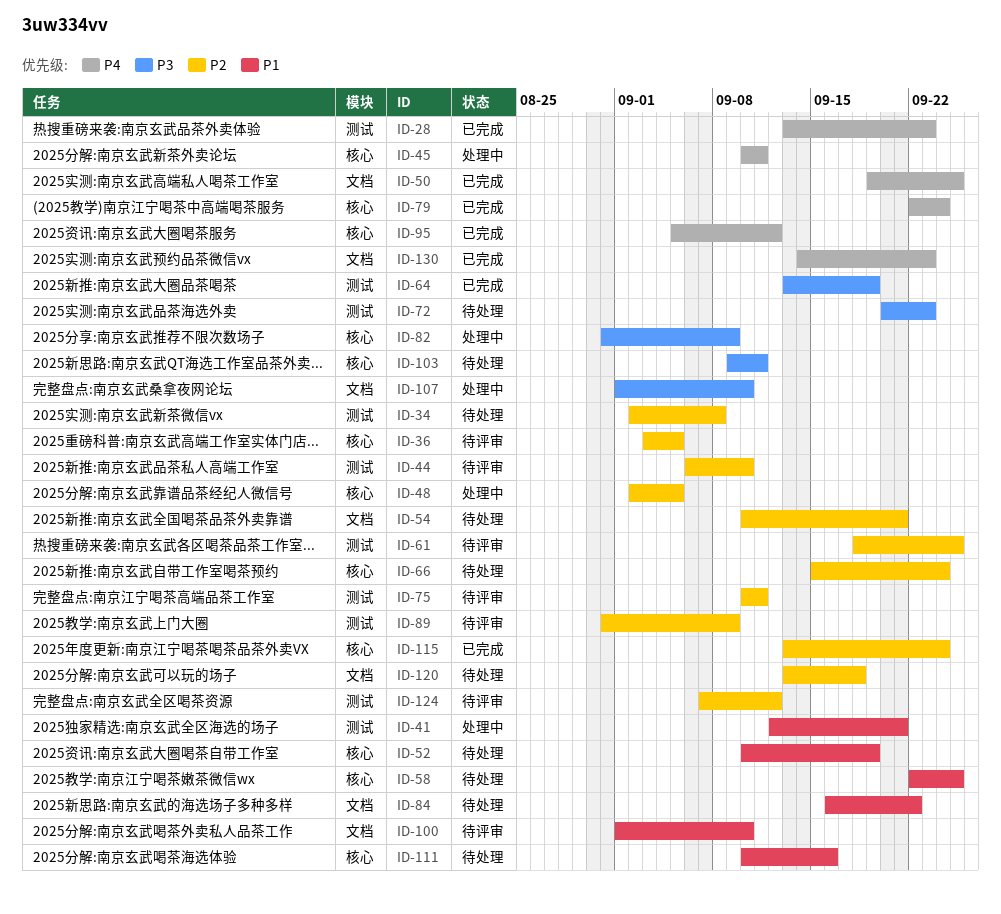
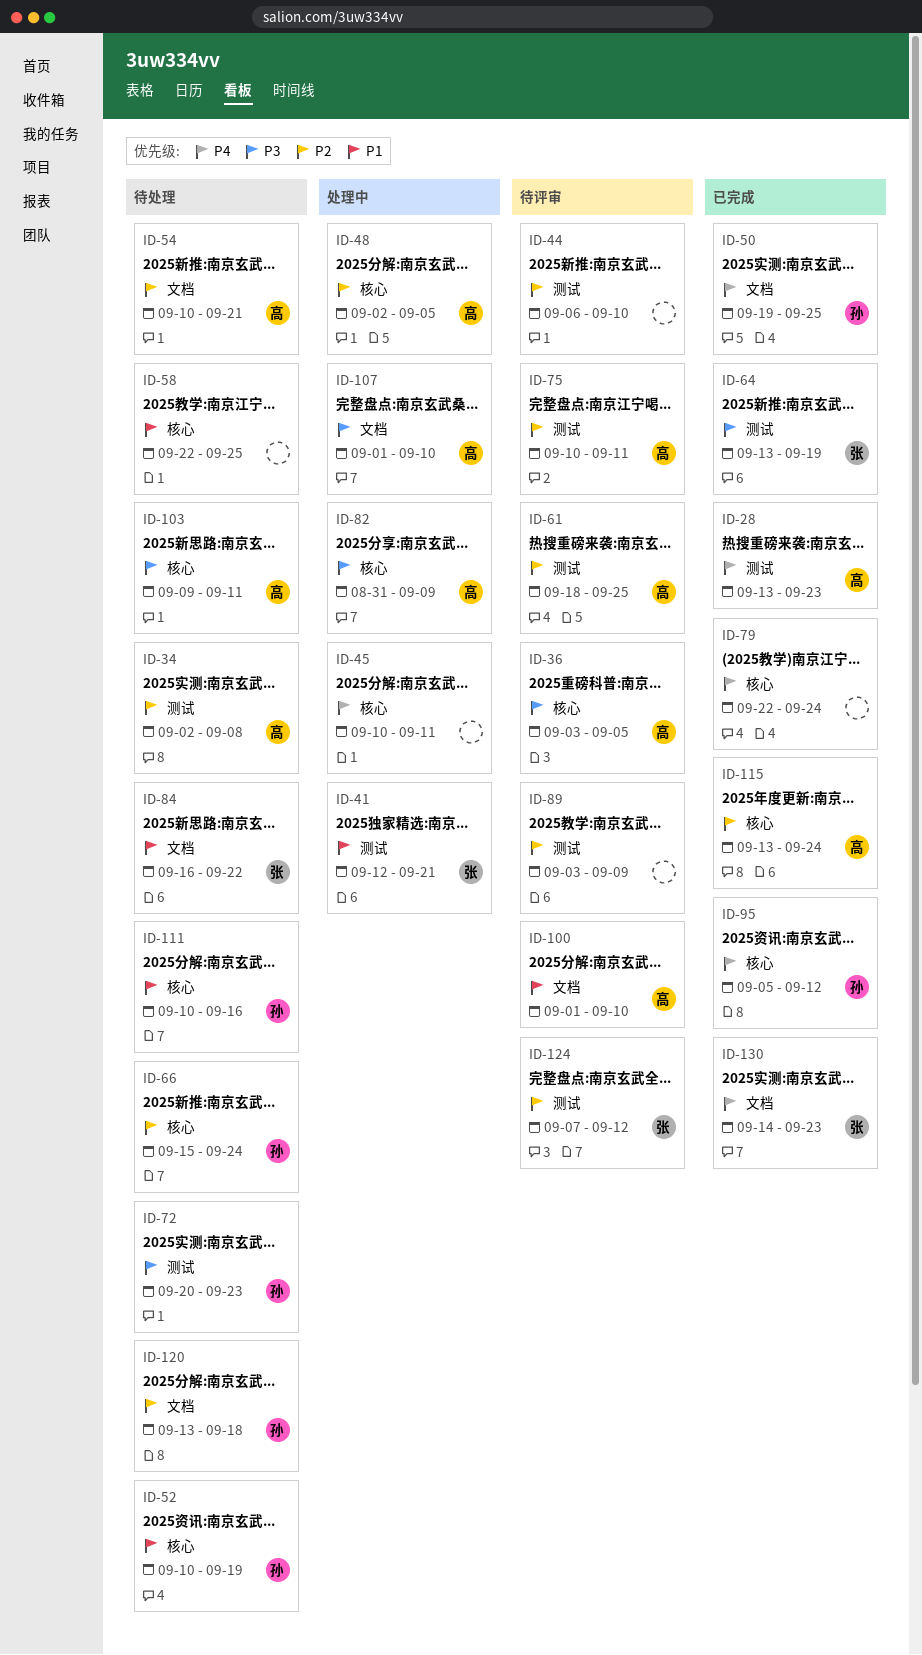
ID-36, priority: P2 -> P3
ID-89, start: Aug 31 -> Sep 3

